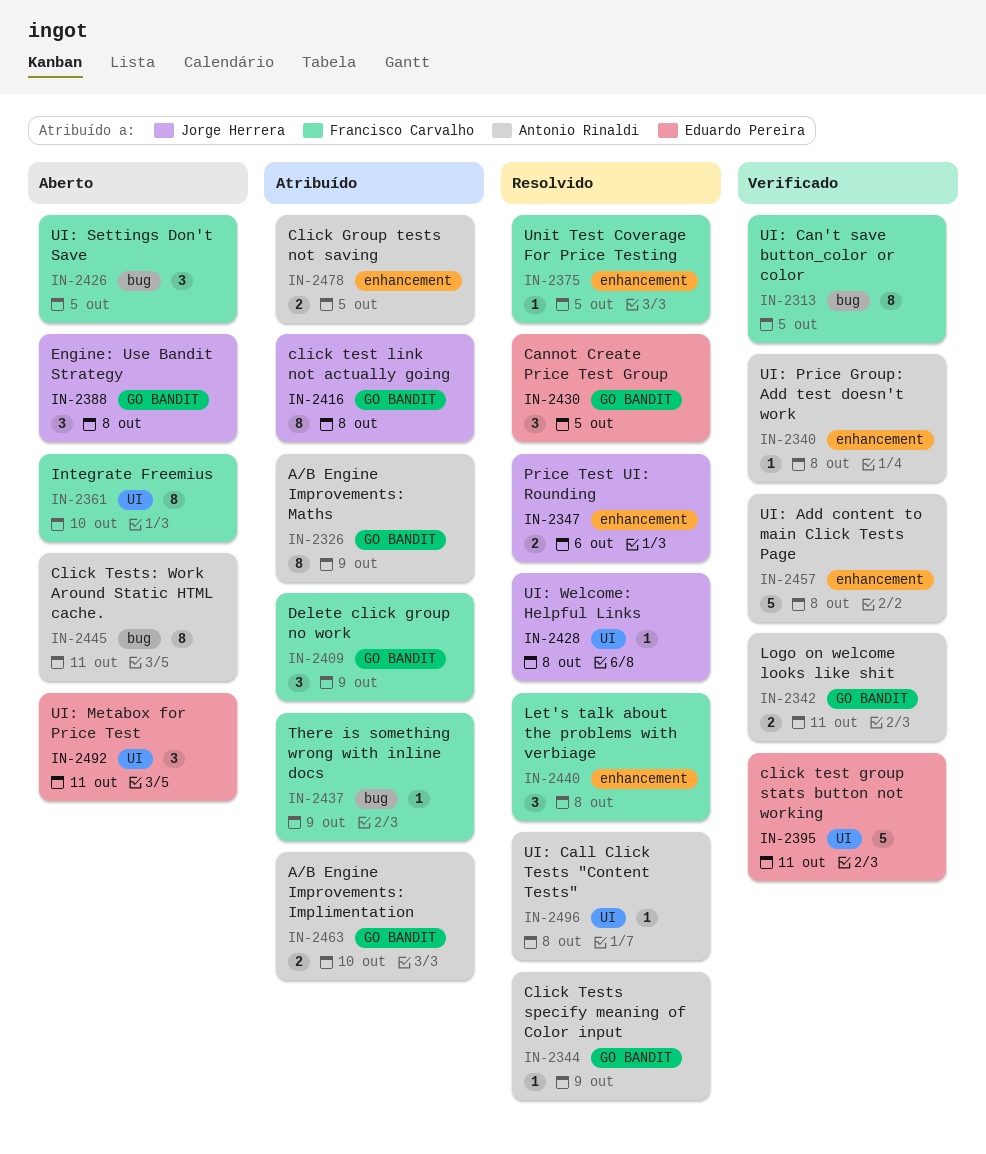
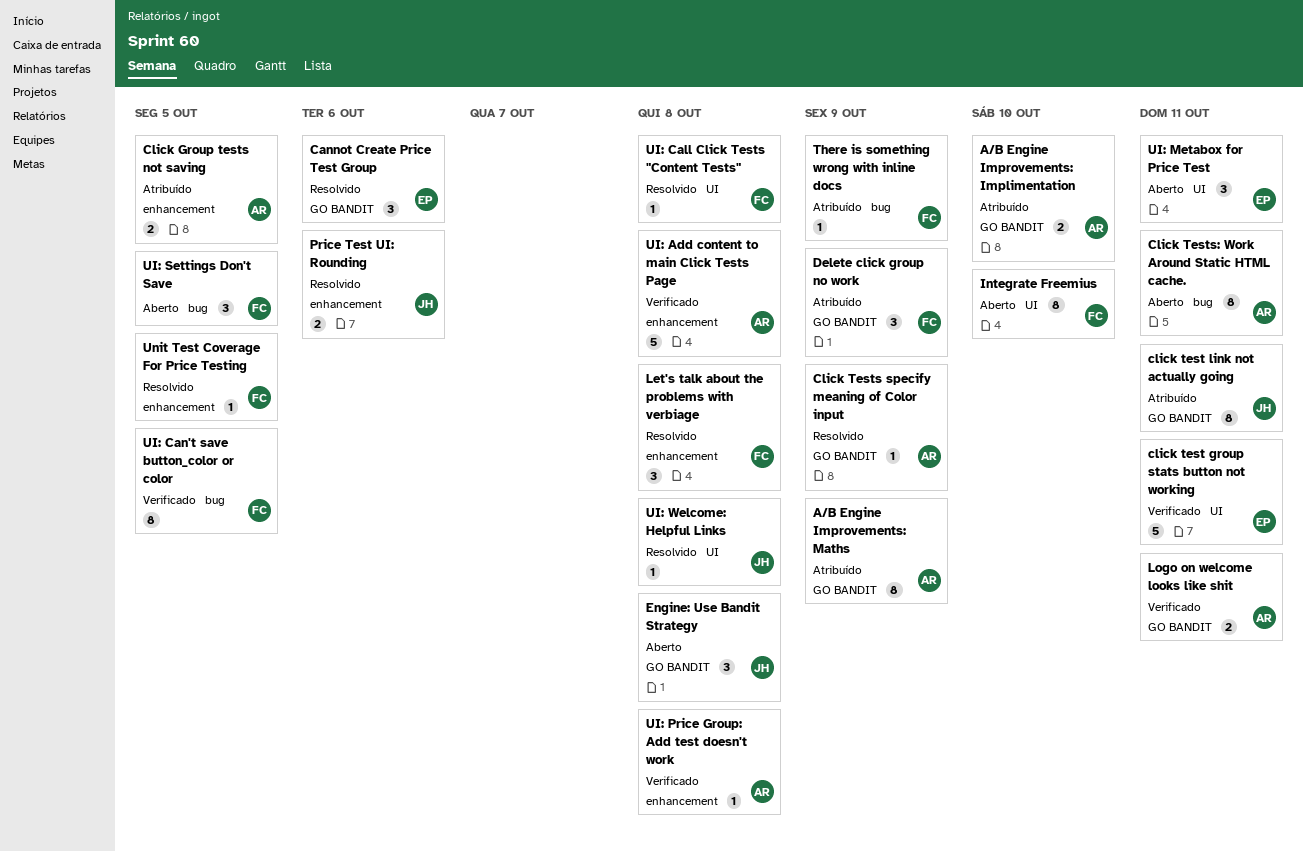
Cannot Create Price Test Group, due: Oct 5 -> Oct 6
click test link not actually going, due: Oct 8 -> Oct 11
UI: Call Click Tests "Content Tests", owner: Antonio Rinaldi -> Francisco Carvalho

